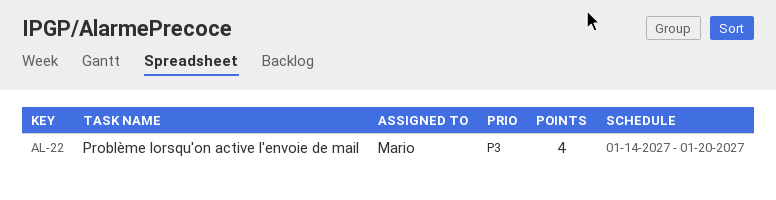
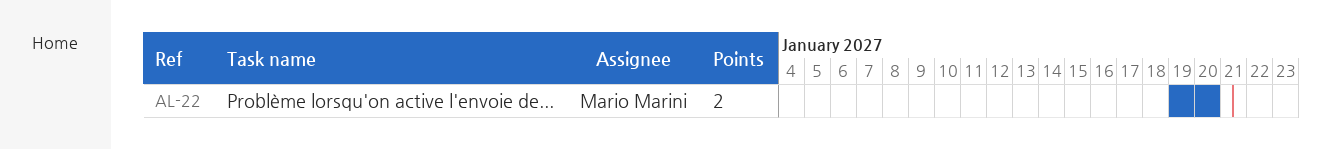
AL-22, estimate: 4 -> 2
AL-22, start: Jan 14 -> Jan 19

